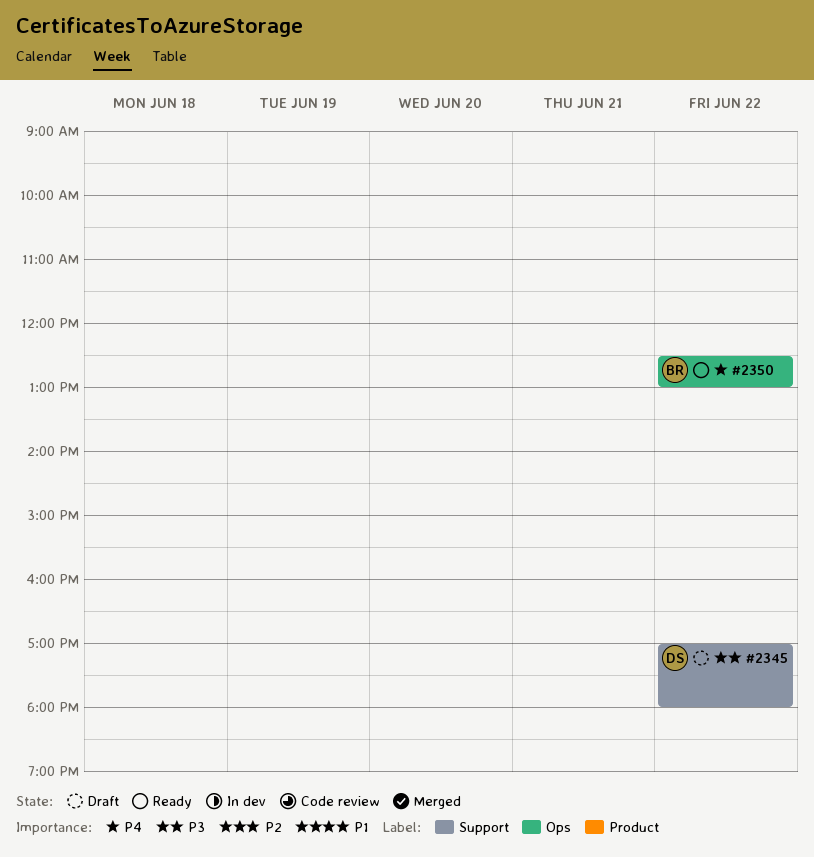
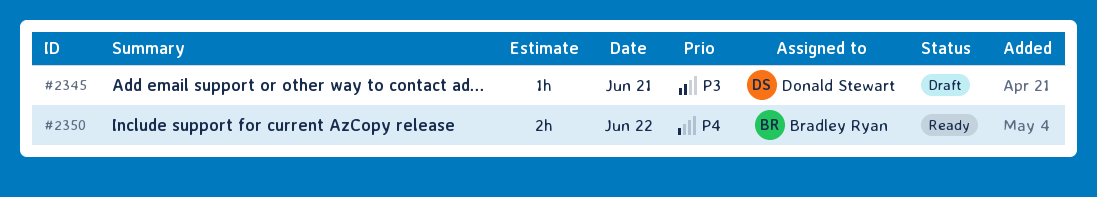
#2345, day: Jun 22 -> Jun 21

